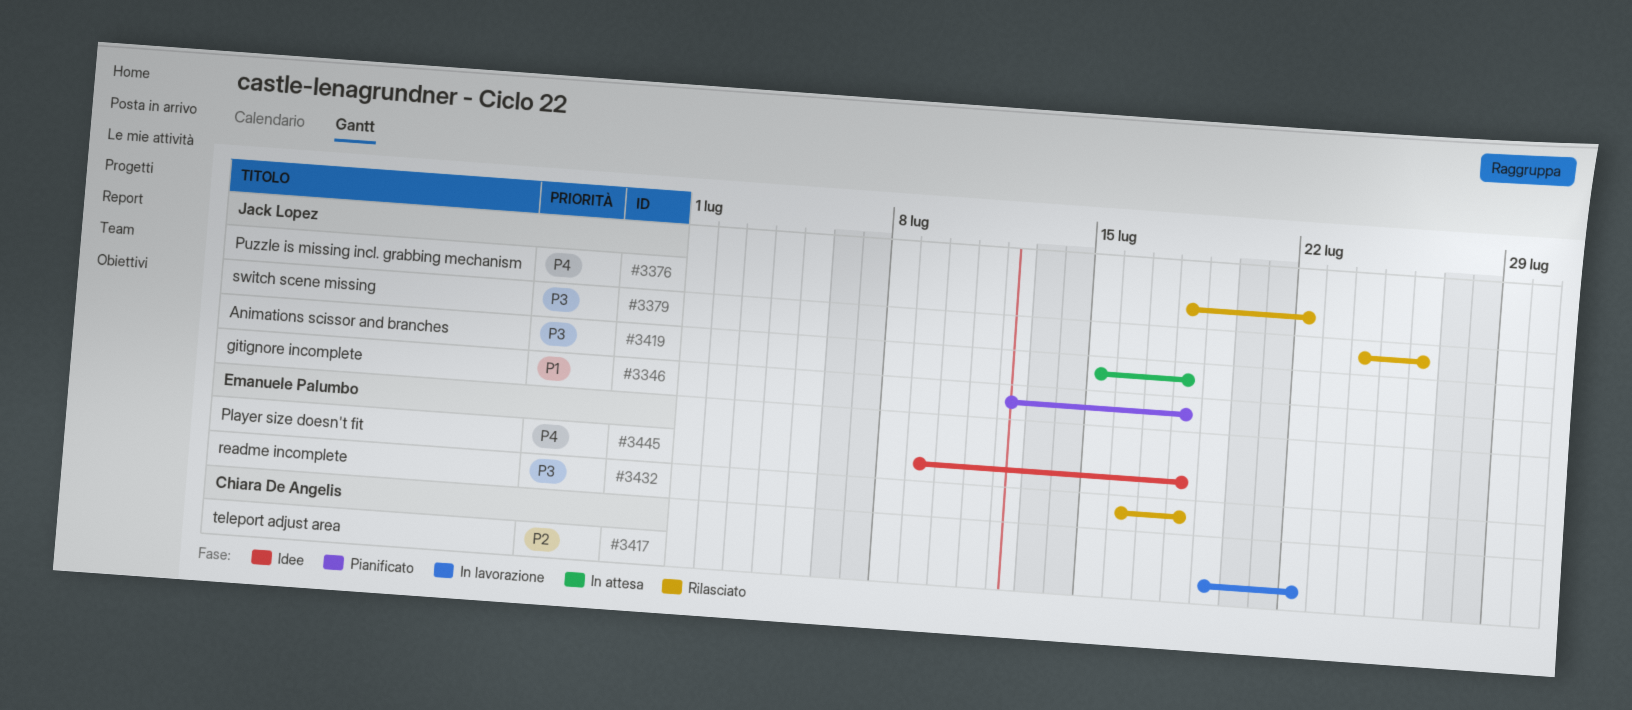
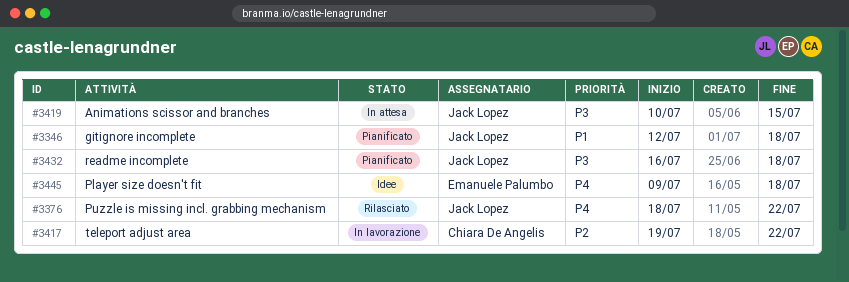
#3379: present -> none
#3419, start: Jul 15 -> Jul 10
#3419, due: Jul 18 -> Jul 15
#3432, status: Rilasciato -> Pianificato
#3432, owner: Emanuele Palumbo -> Jack Lopez

